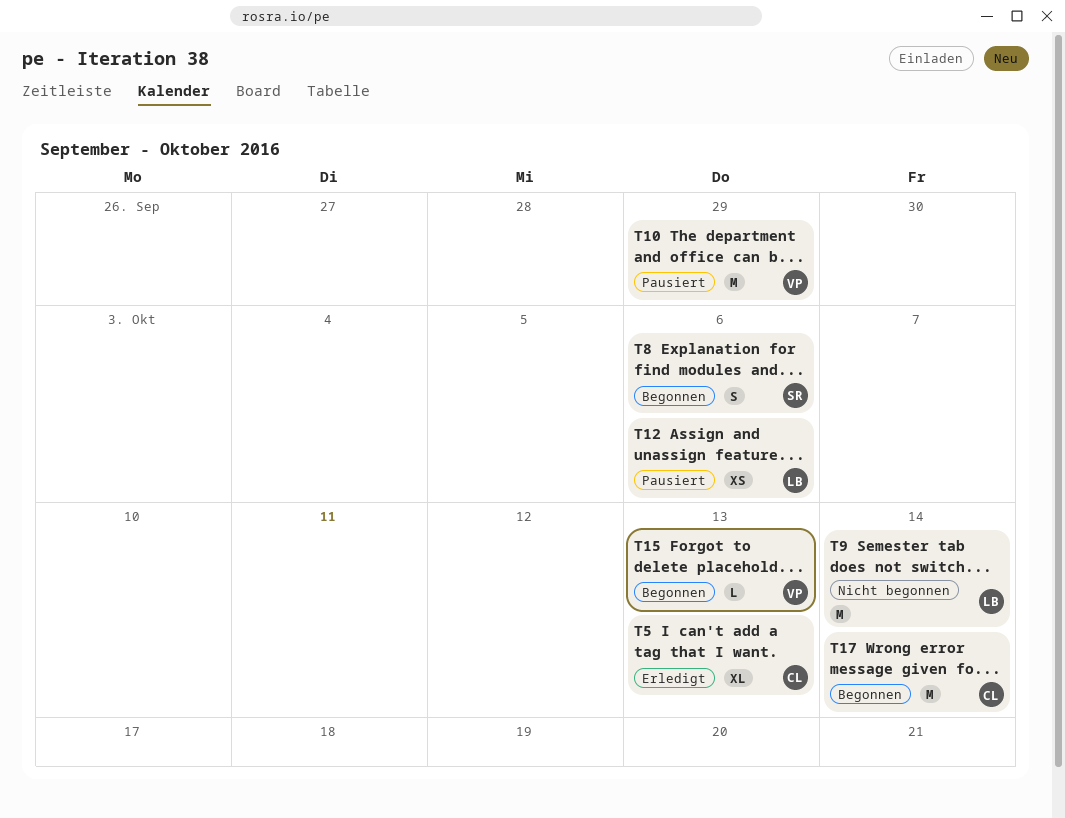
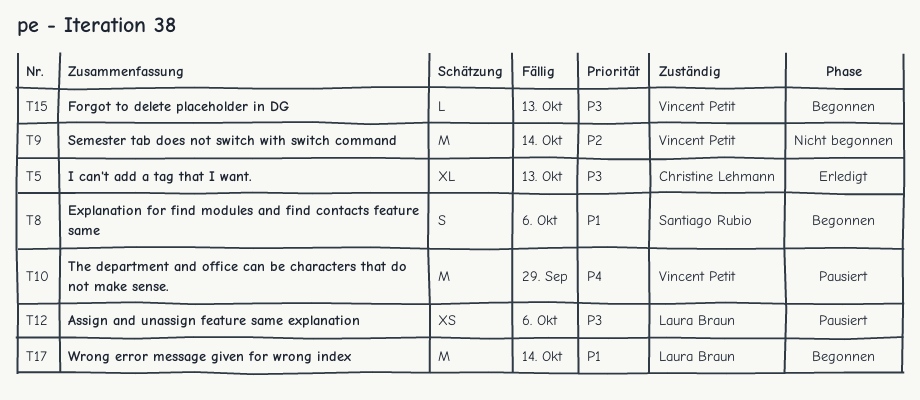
T9, owner: Laura Braun -> Vincent Petit
T17, owner: Christine Lehmann -> Laura Braun

